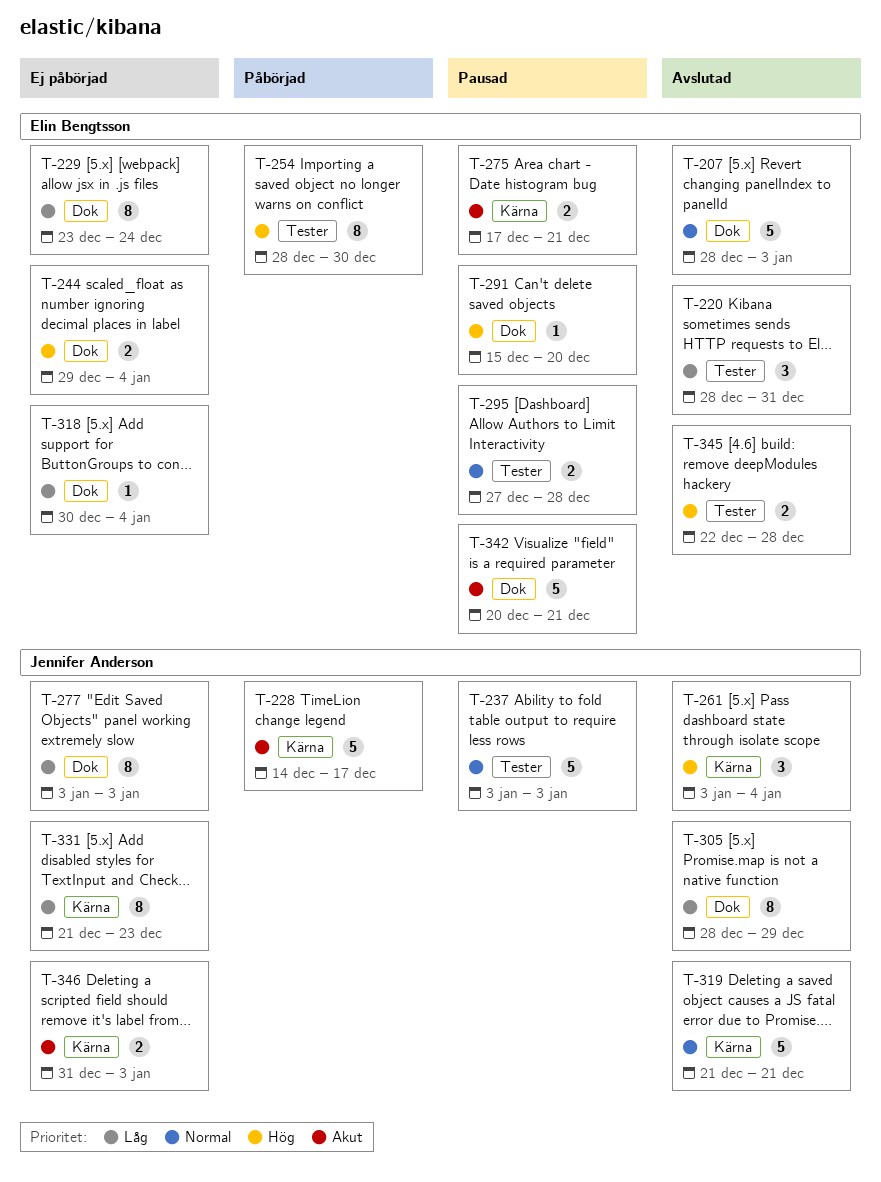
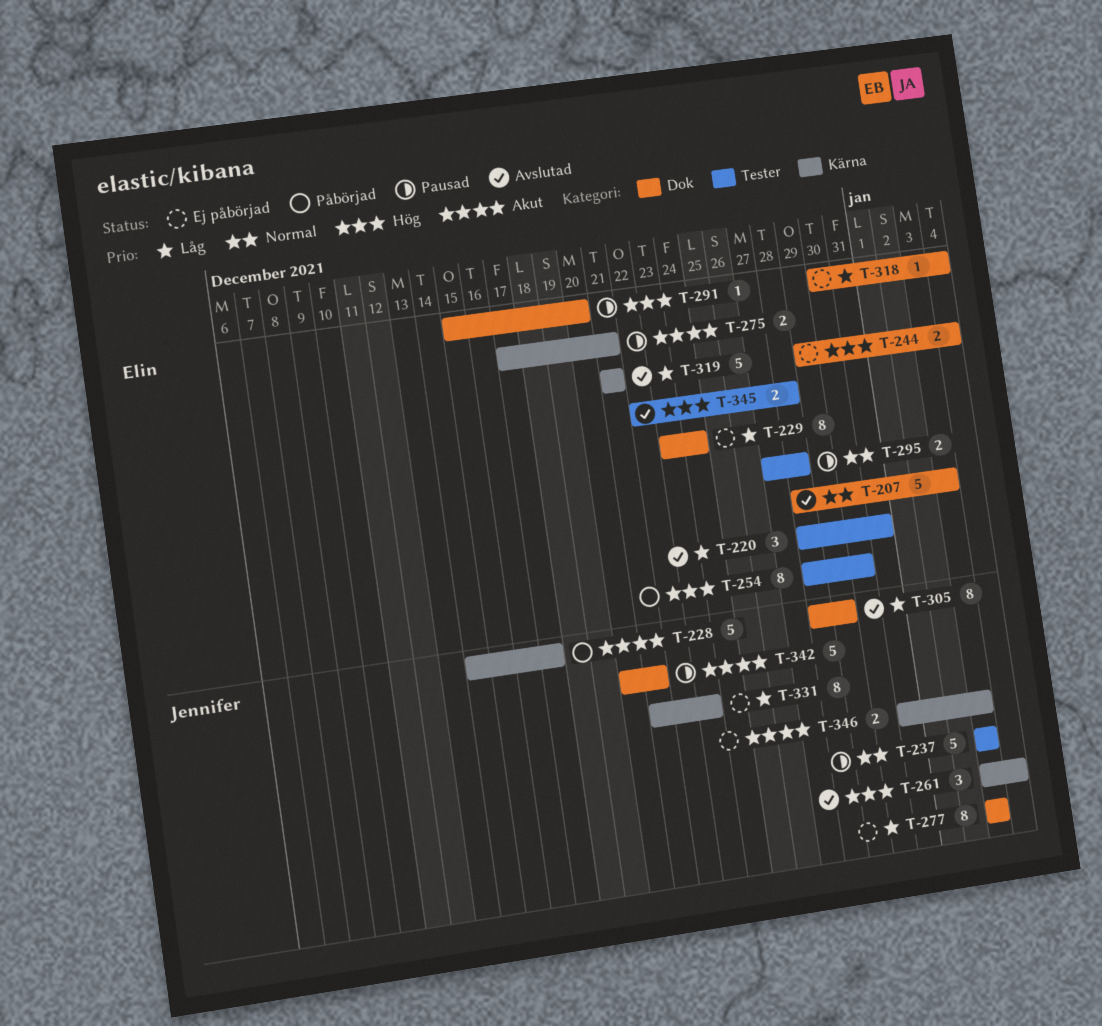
T-319, owner: Jennifer Anderson -> Elin Bengtsson
T-319, priority: Normal -> Låg
T-342, owner: Elin Bengtsson -> Jennifer Anderson

